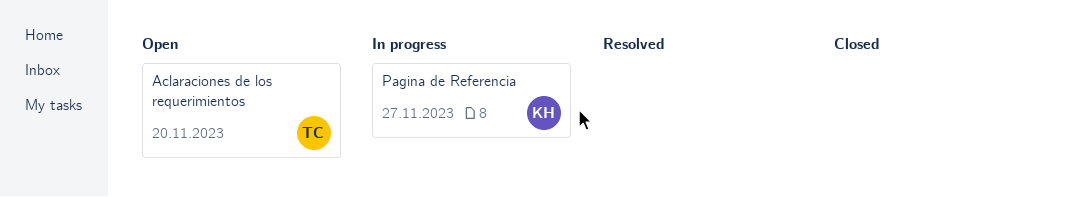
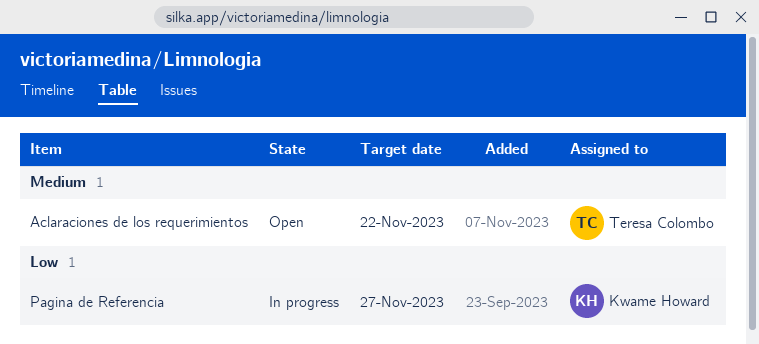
Aclaraciones de los requerimientos, due: Nov 20 -> Nov 22

